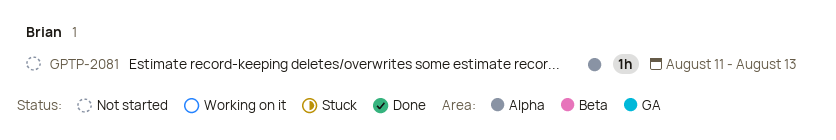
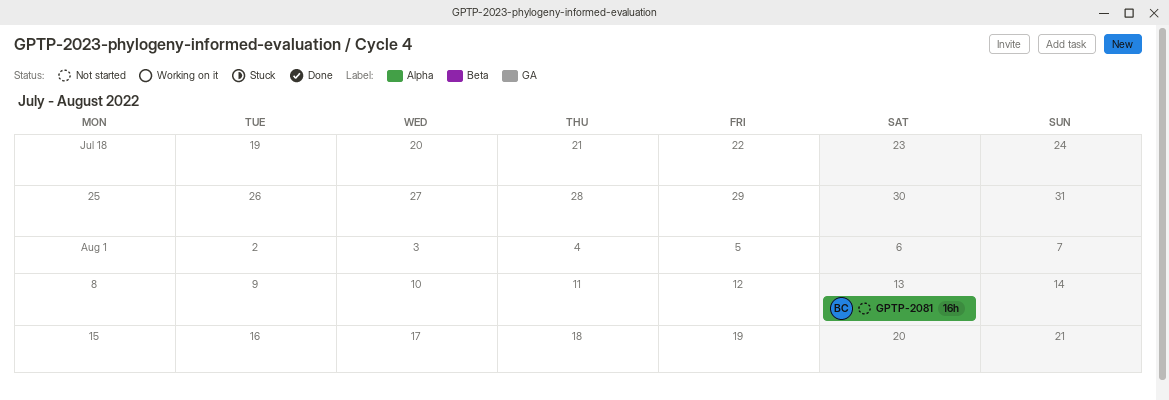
GPTP-2081, estimate: 1h -> 16h
GPTP-2081, start: Aug 11 -> Aug 13

